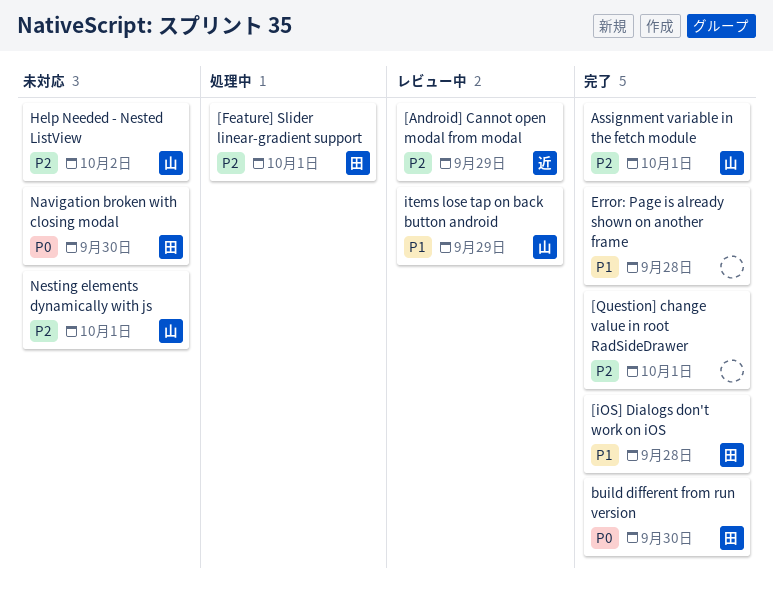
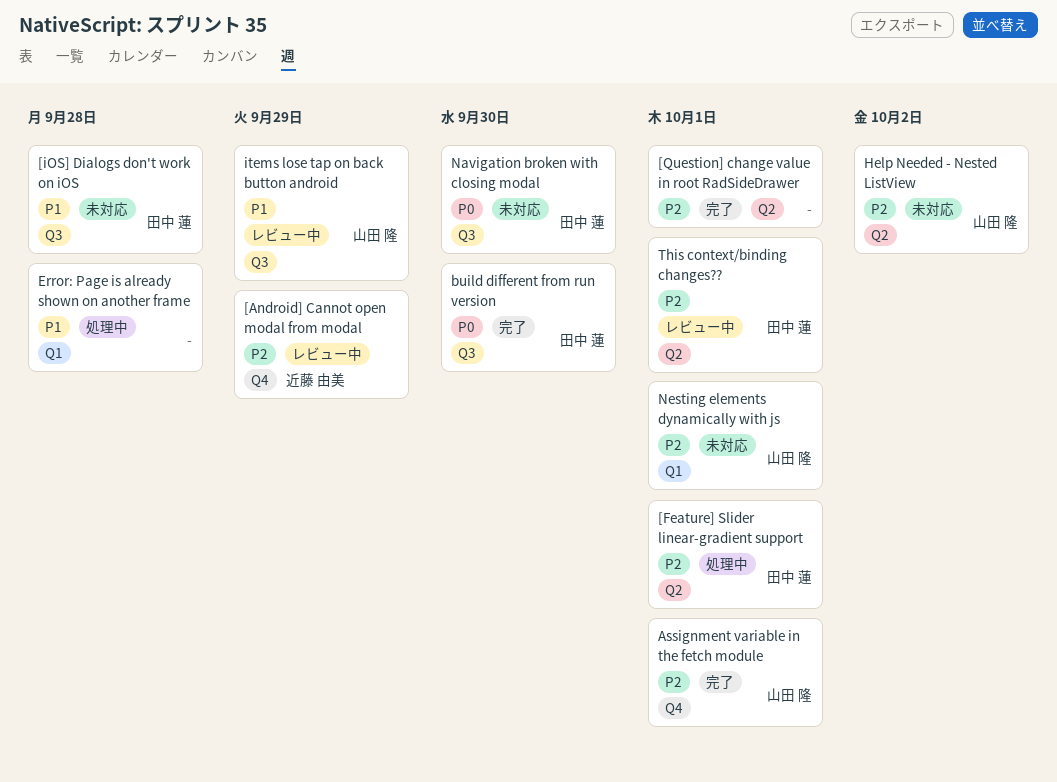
[iOS] Dialogs don't work on iOS, status: 完了 -> 未対応
Error: Page is already shown on another frame, status: 完了 -> 処理中
This context/binding changes??: none -> present

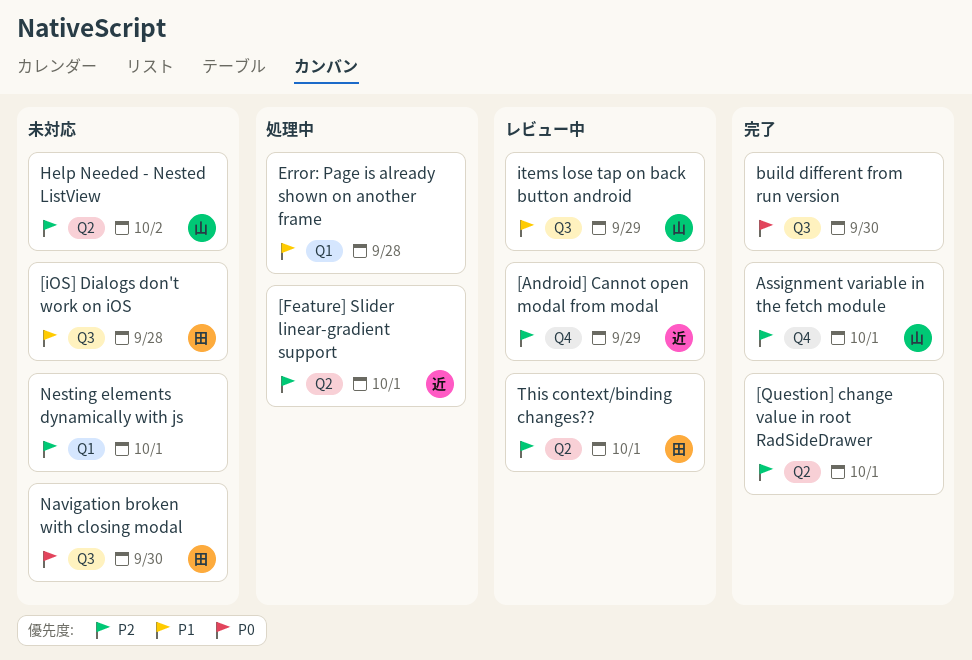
[Feature] Slider linear-gradient support, owner: 田中 蓮 -> 近藤 由美
build different from run version, owner: 田中 蓮 -> none
Nesting elements dynamically with js, owner: 山田 隆 -> none

